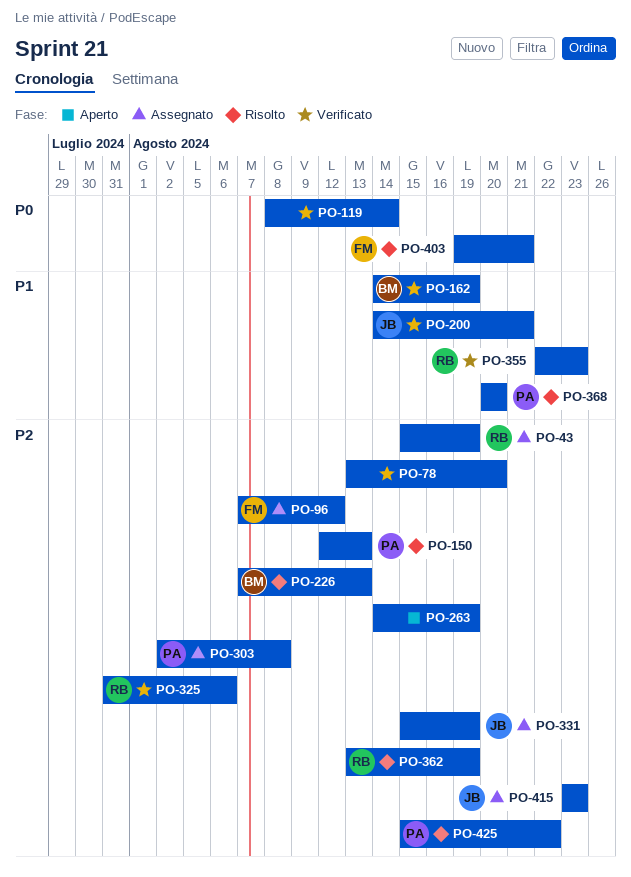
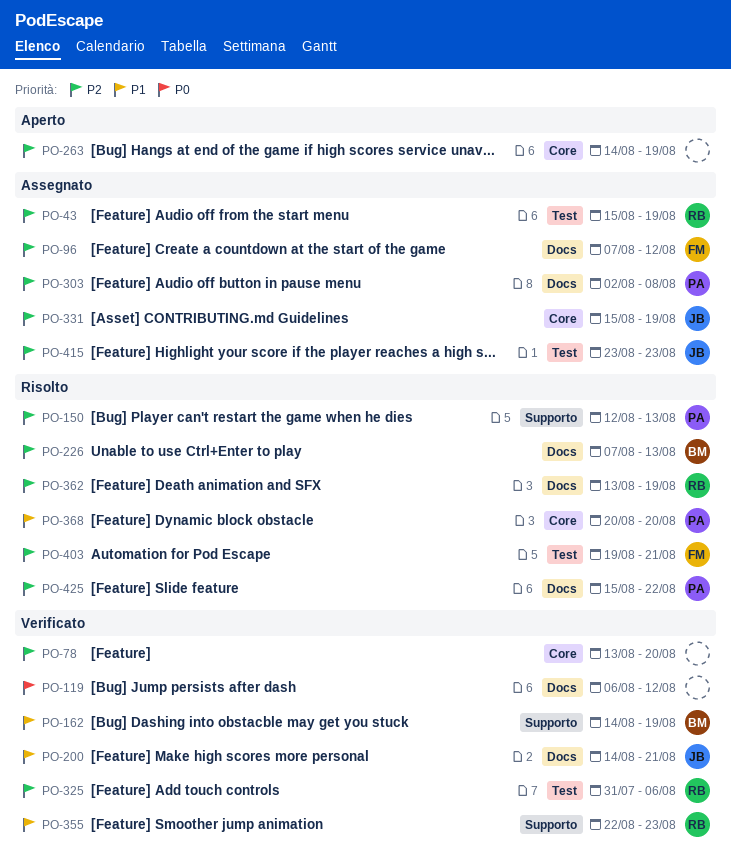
PO-119, start: Aug 8 -> Aug 6
PO-119, due: Aug 14 -> Aug 12
PO-403, priority: P0 -> P2

